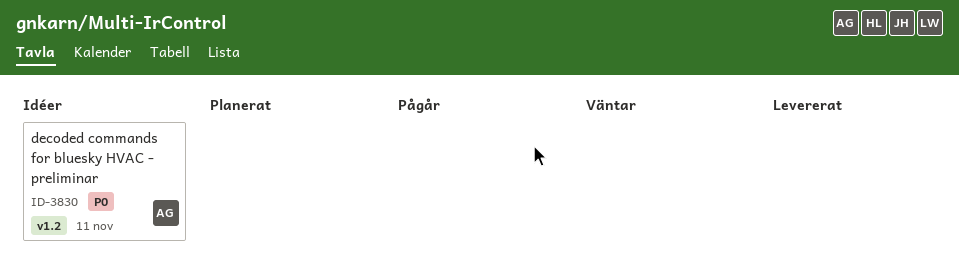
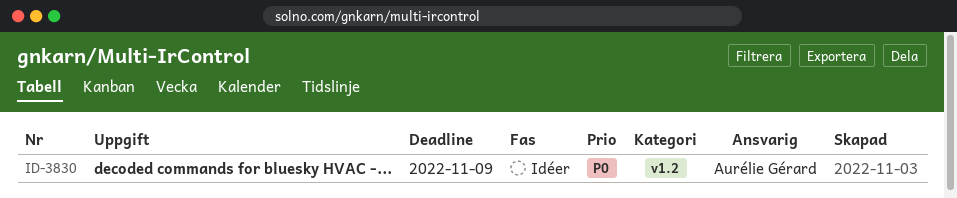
ID-3830, due: Nov 11 -> Nov 9

